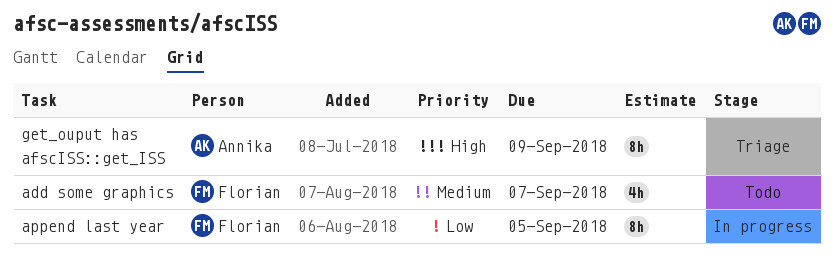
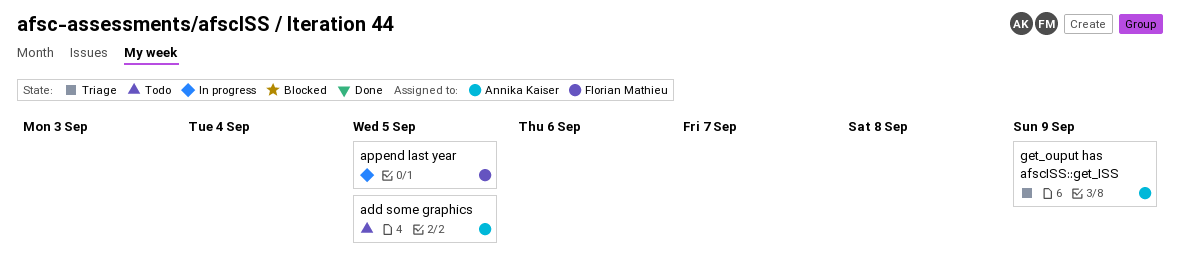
add some graphics, owner: Florian Mathieu -> Annika Kaiser
add some graphics, due: Sep 7 -> Sep 5

